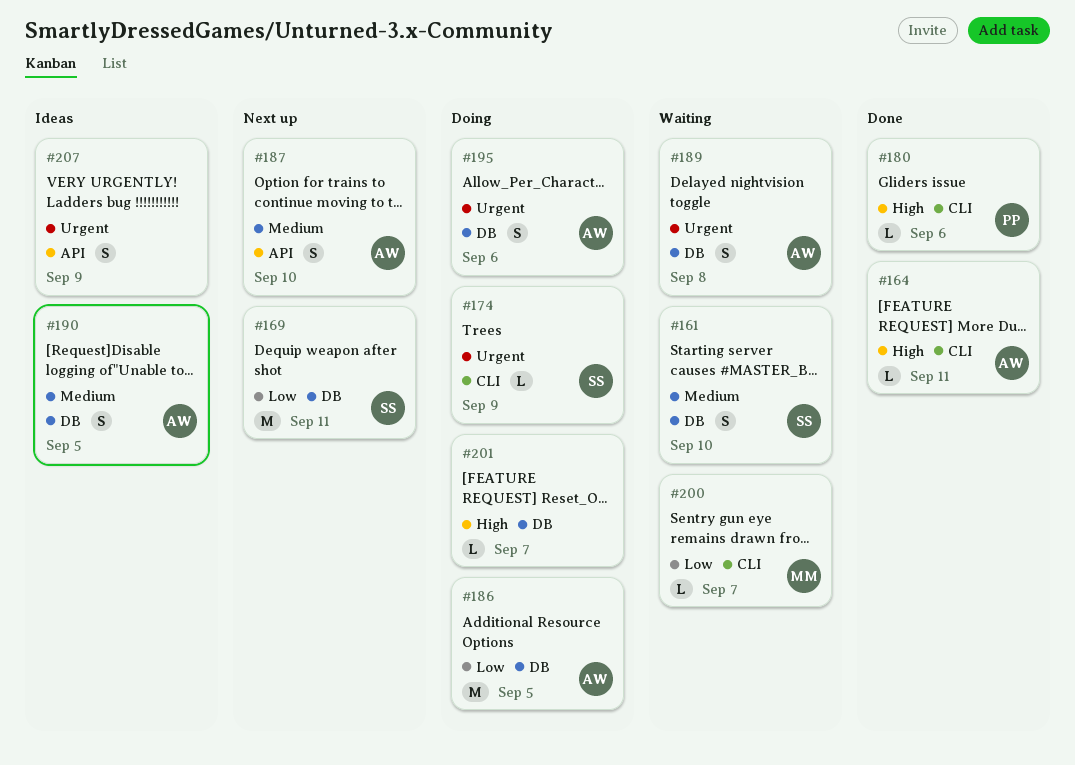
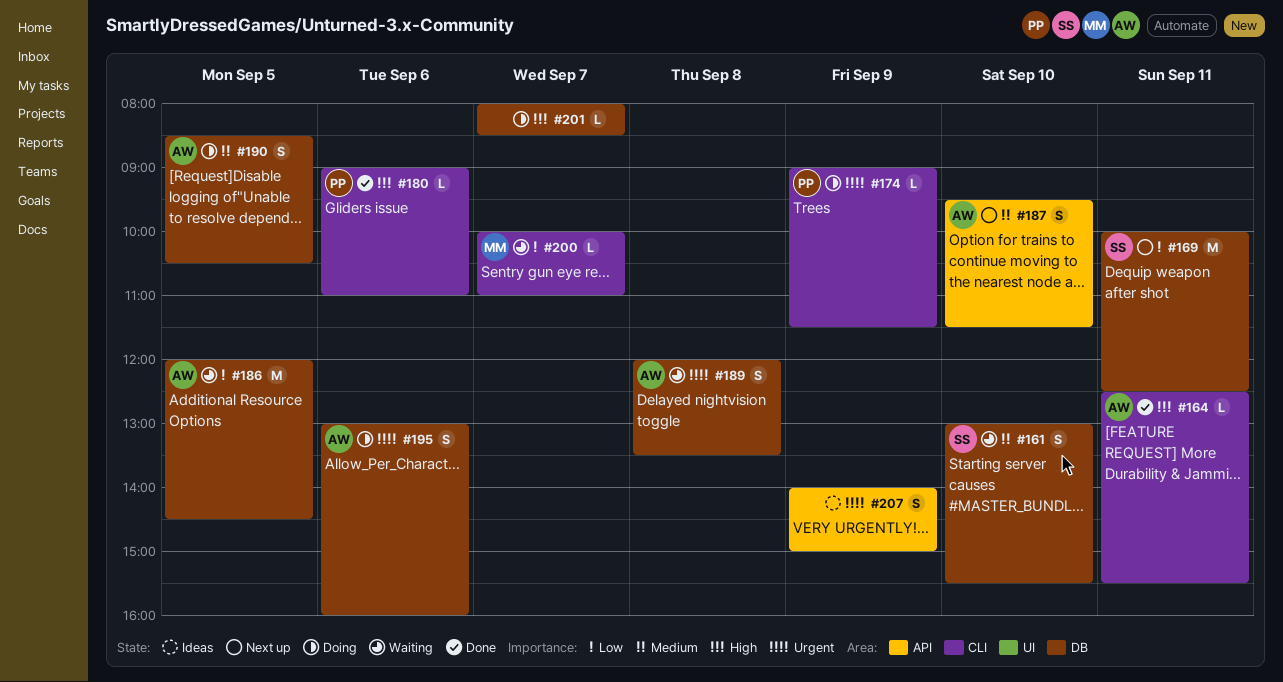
#174, owner: SS -> PP
#186, status: Doing -> Waiting
#190, status: Ideas -> Doing

